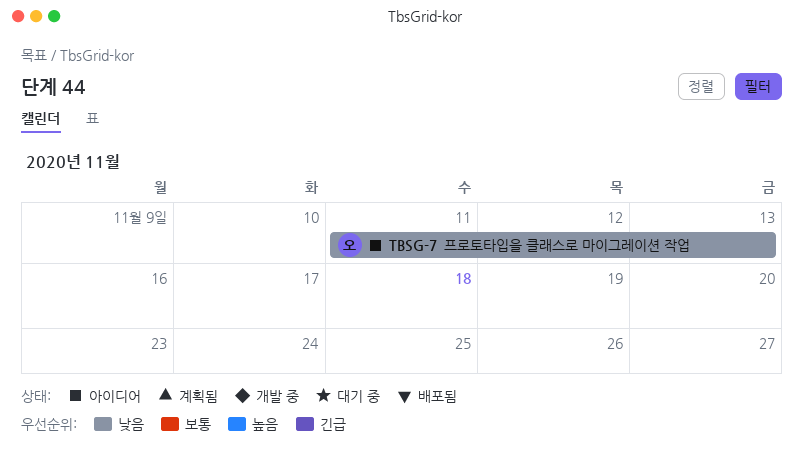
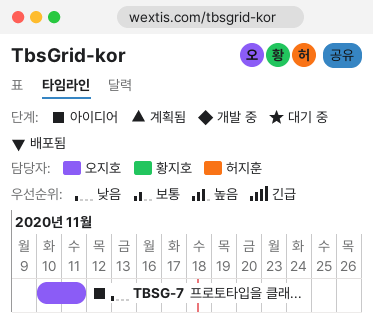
TBSG-7, start: Nov 11 -> Nov 10
TBSG-7, due: Nov 13 -> Nov 11

